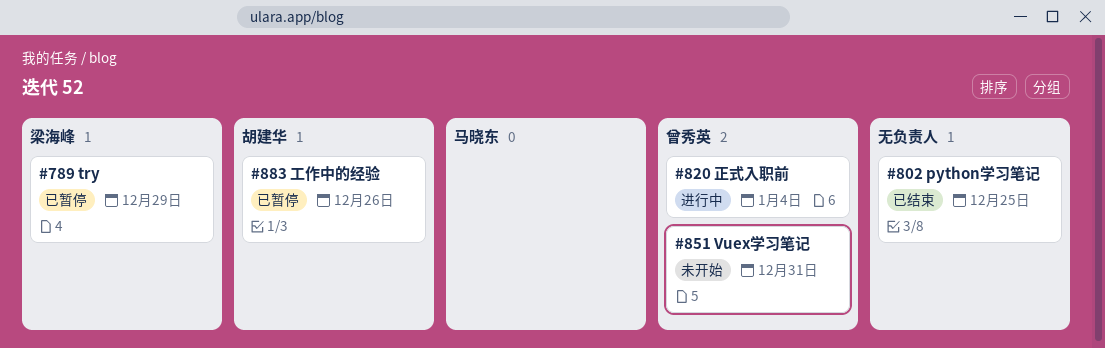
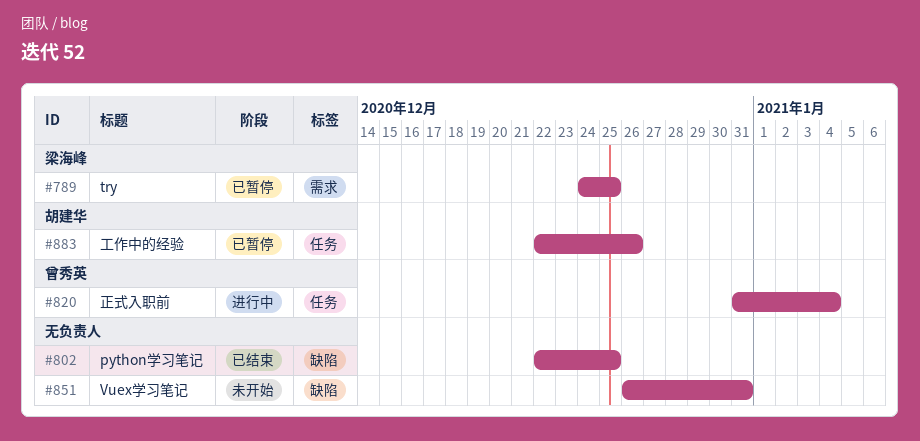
#789, due: Dec 29 -> Dec 25
#851, owner: 曾秀英 -> none

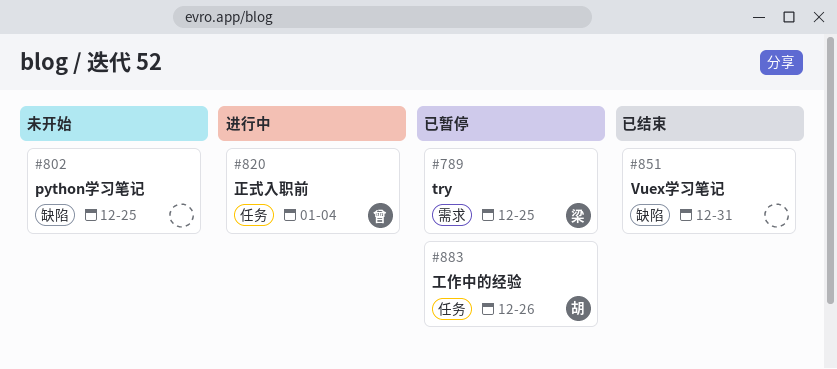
#802, status: 已结束 -> 未开始
#851, status: 未开始 -> 已结束

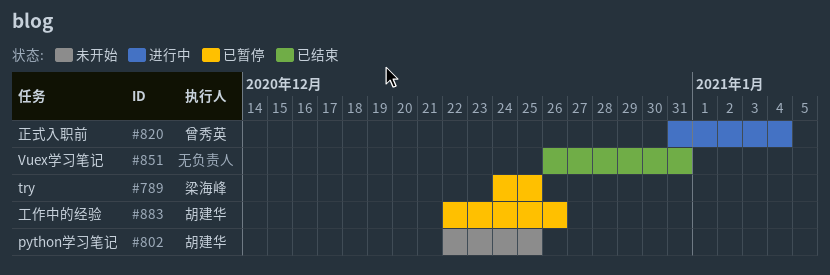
#802, owner: none -> 胡建华

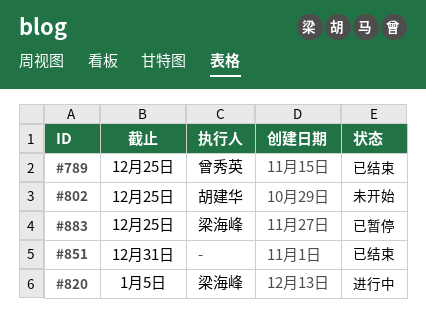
#789, status: 已暂停 -> 已结束
#789, owner: 梁海峰 -> 曾秀英
#820, owner: 曾秀英 -> 梁海峰
#820, due: Jan 4 -> Jan 5
#883, owner: 胡建华 -> 梁海峰
#883, due: Dec 26 -> Dec 25

